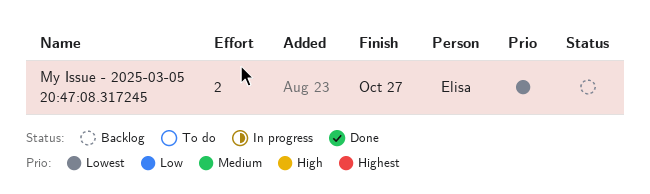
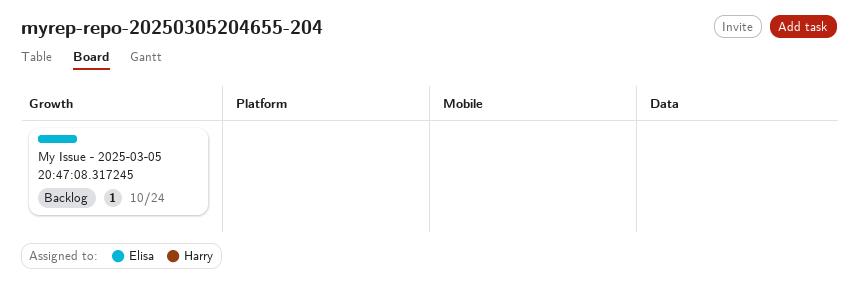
My Issue - 2025-03-05 20:47:08.317245, estimate: 2 -> 1
My Issue - 2025-03-05 20:47:08.317245, due: Oct 27 -> Oct 24

